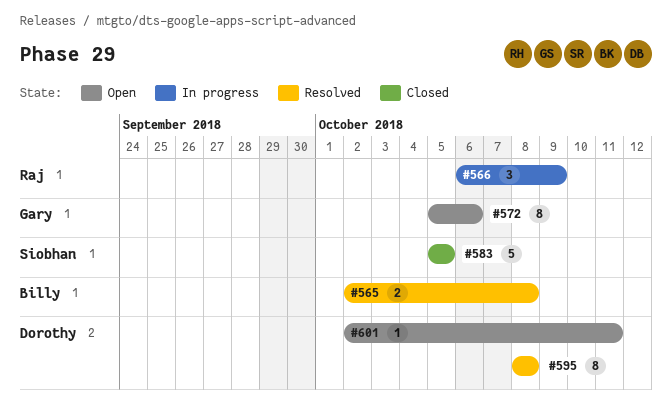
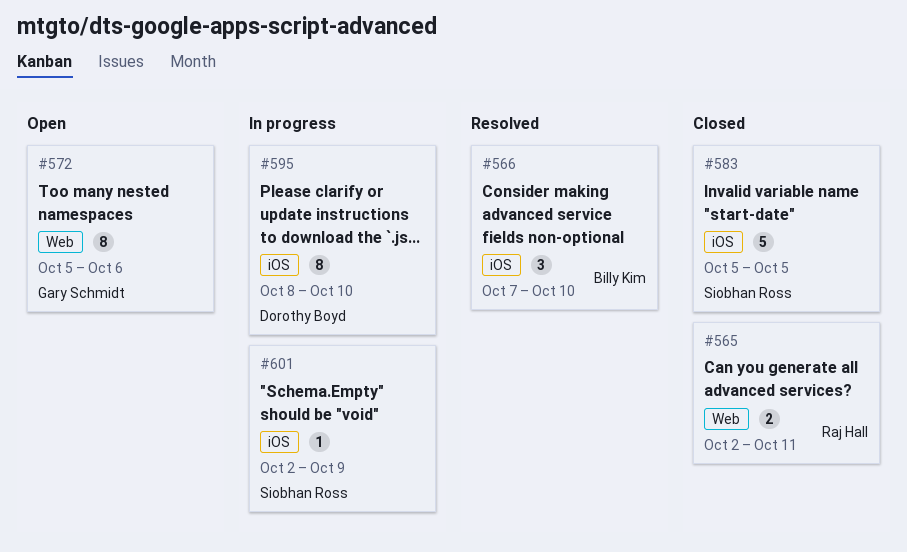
#565, status: Resolved -> Closed
#565, owner: Billy Kim -> Raj Hall
#565, due: Oct 8 -> Oct 11
#566, status: In progress -> Resolved
#566, owner: Raj Hall -> Billy Kim
#566, start: Oct 6 -> Oct 7
#566, due: Oct 9 -> Oct 10
#595, status: Resolved -> In progress
#595, due: Oct 8 -> Oct 10
#601, status: Open -> In progress
#601, owner: Dorothy Boyd -> Siobhan Ross
#601, due: Oct 11 -> Oct 9

